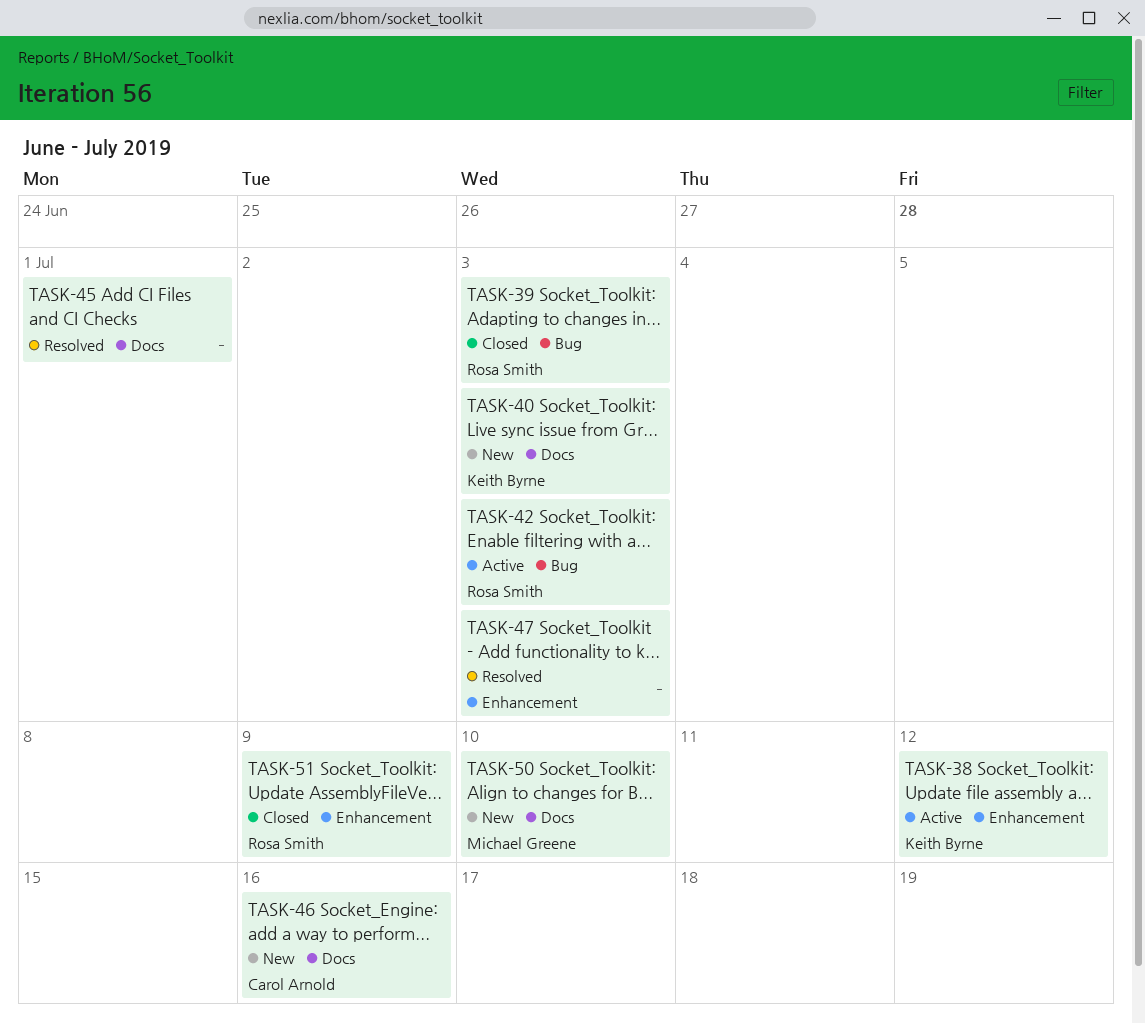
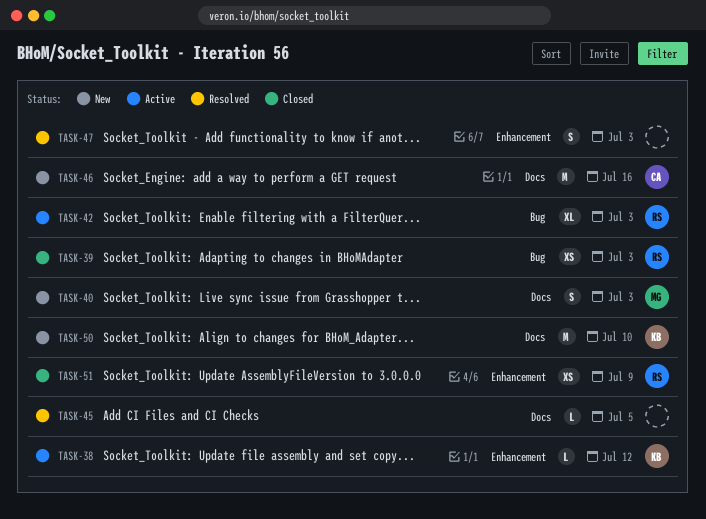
TASK-40, owner: Keith Byrne -> Michael Greene
TASK-45, due: Jul 1 -> Jul 5
TASK-50, owner: Michael Greene -> Keith Byrne

